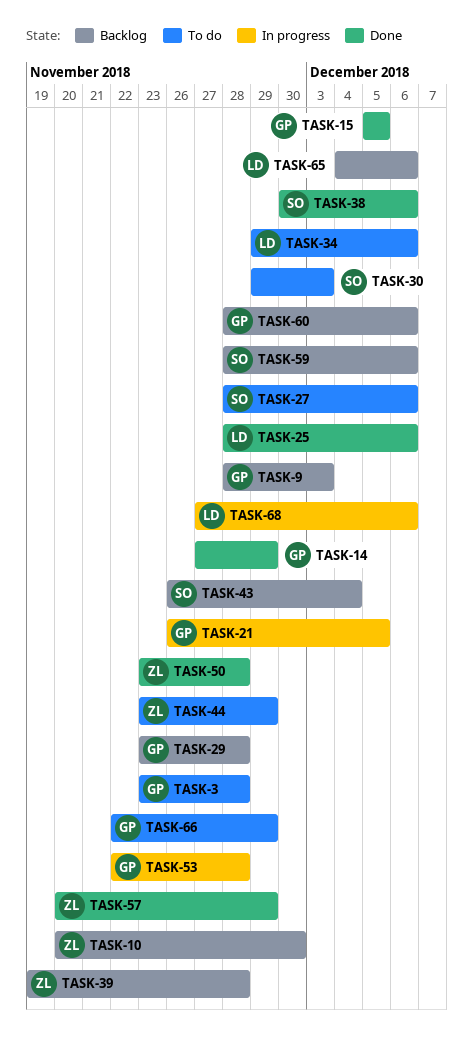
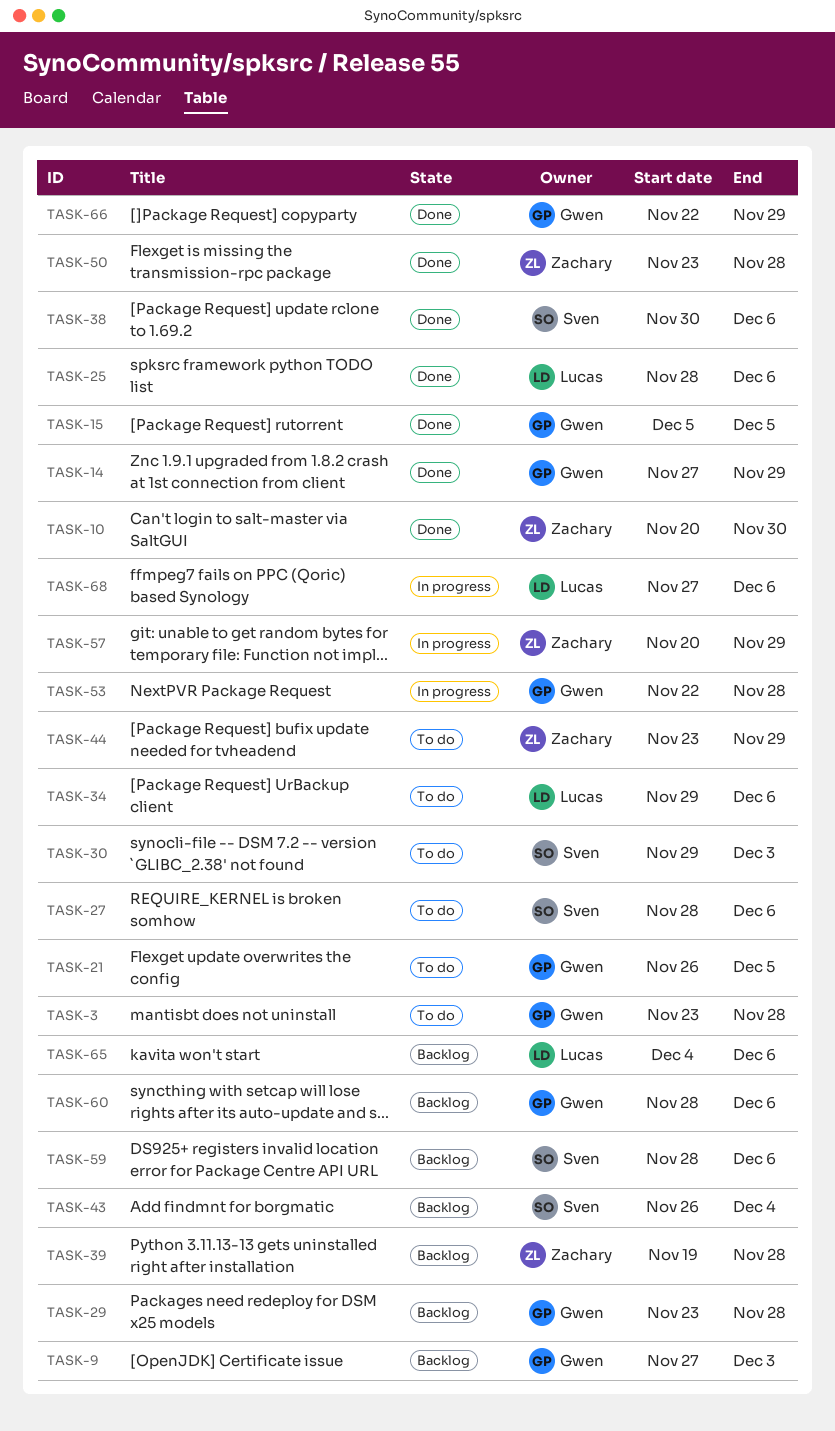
TASK-9, start: Nov 28 -> Nov 27
TASK-10, status: Backlog -> Done
TASK-21, status: In progress -> To do
TASK-57, status: Done -> In progress
TASK-66, status: To do -> Done

